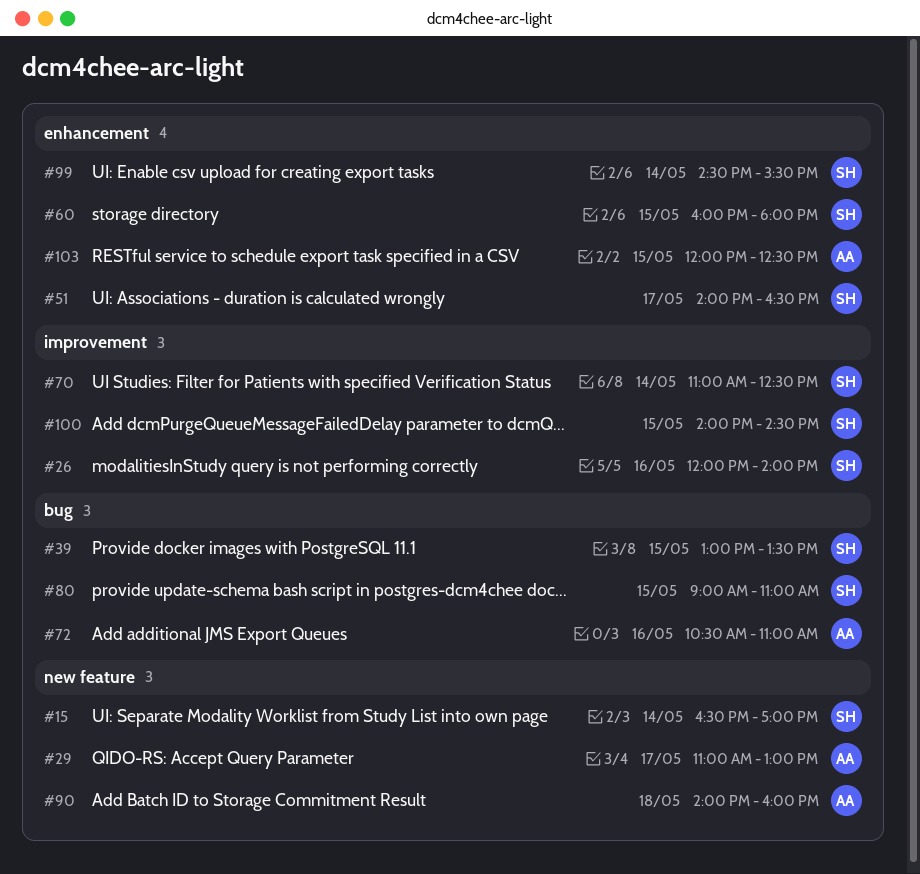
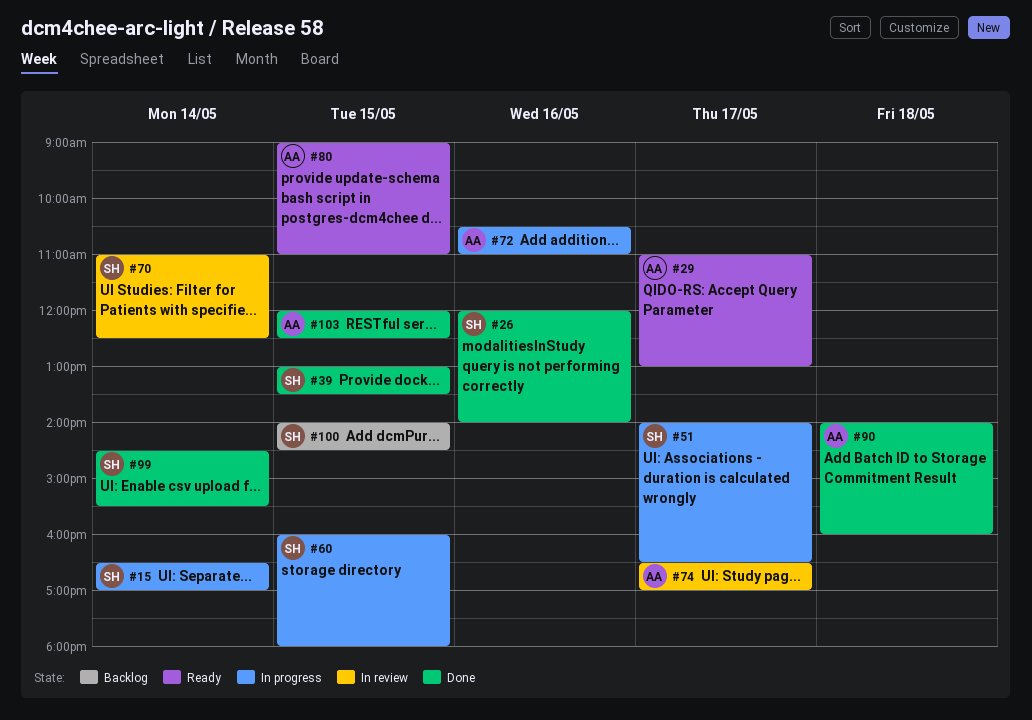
#74: none -> present
#80, owner: SH -> AA

